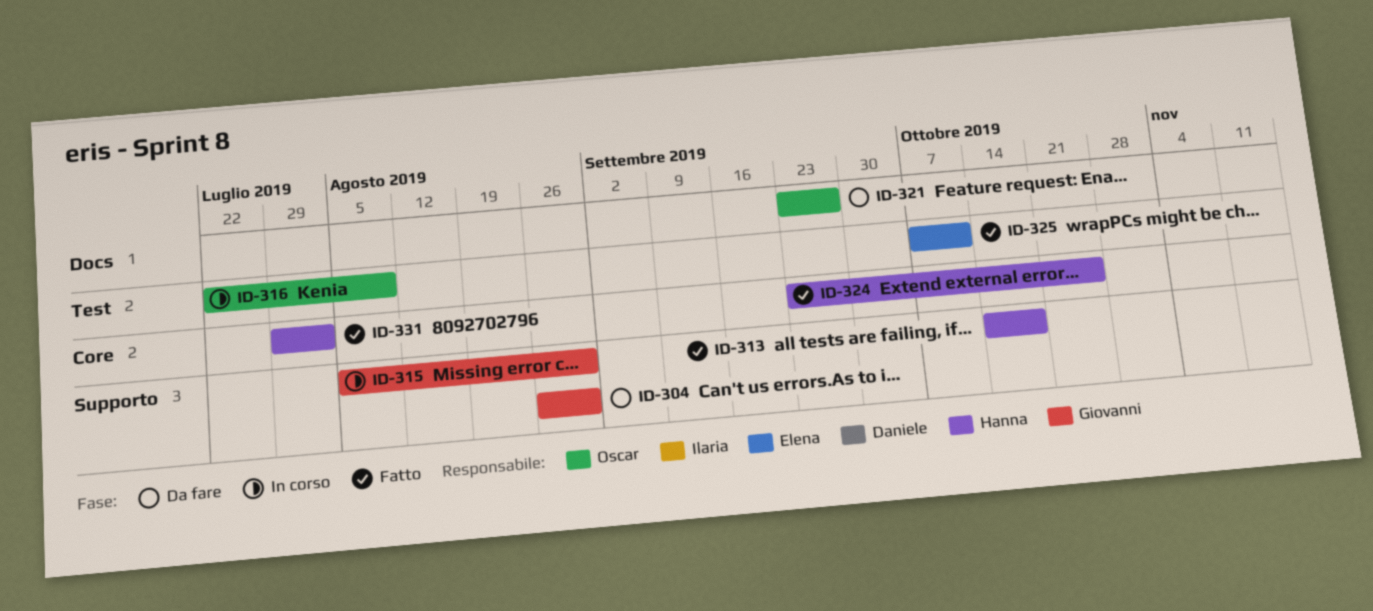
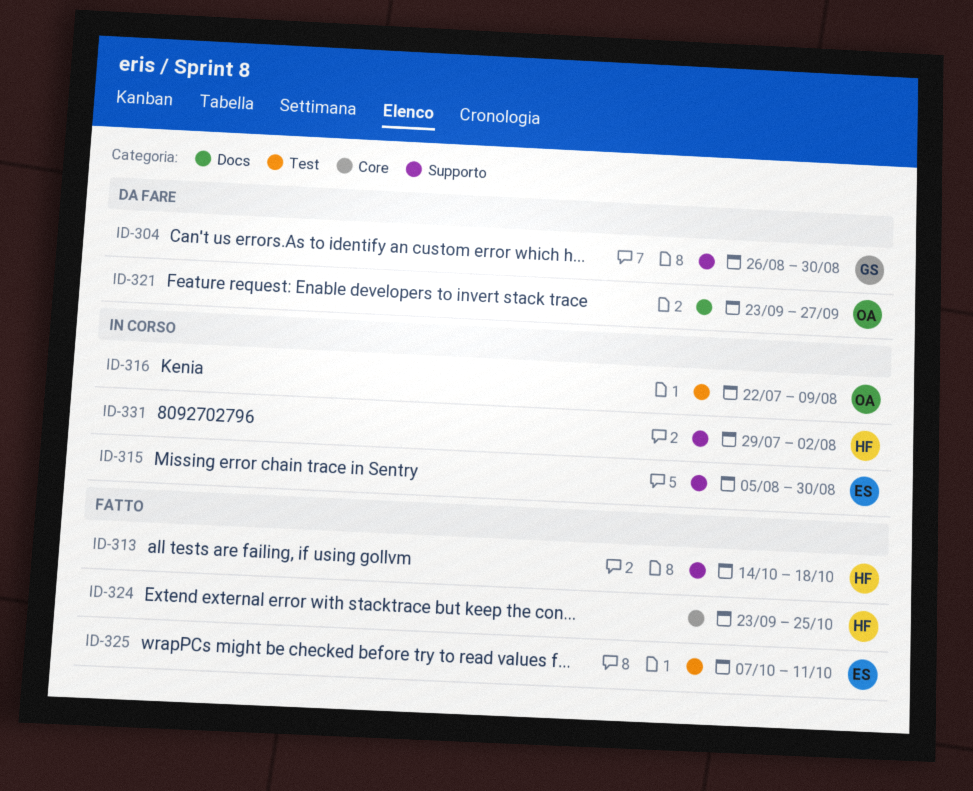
ID-315, owner: Giovanni -> Elena
ID-331, status: Fatto -> In corso
ID-331, label: Core -> Supporto

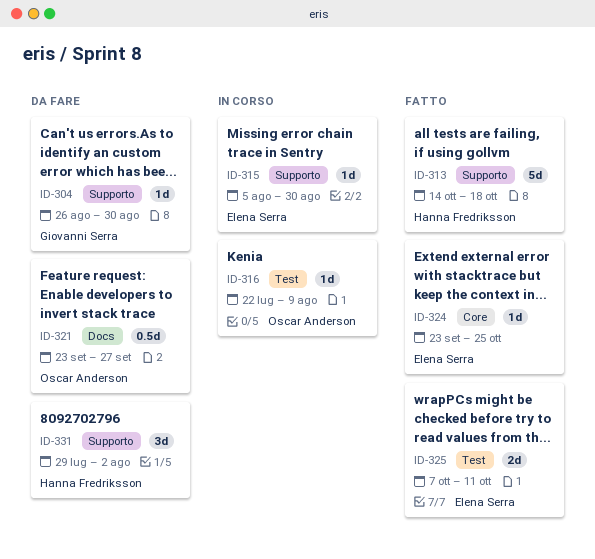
ID-324, owner: Hanna Fredriksson -> Elena Serra
ID-331, status: In corso -> Da fare

